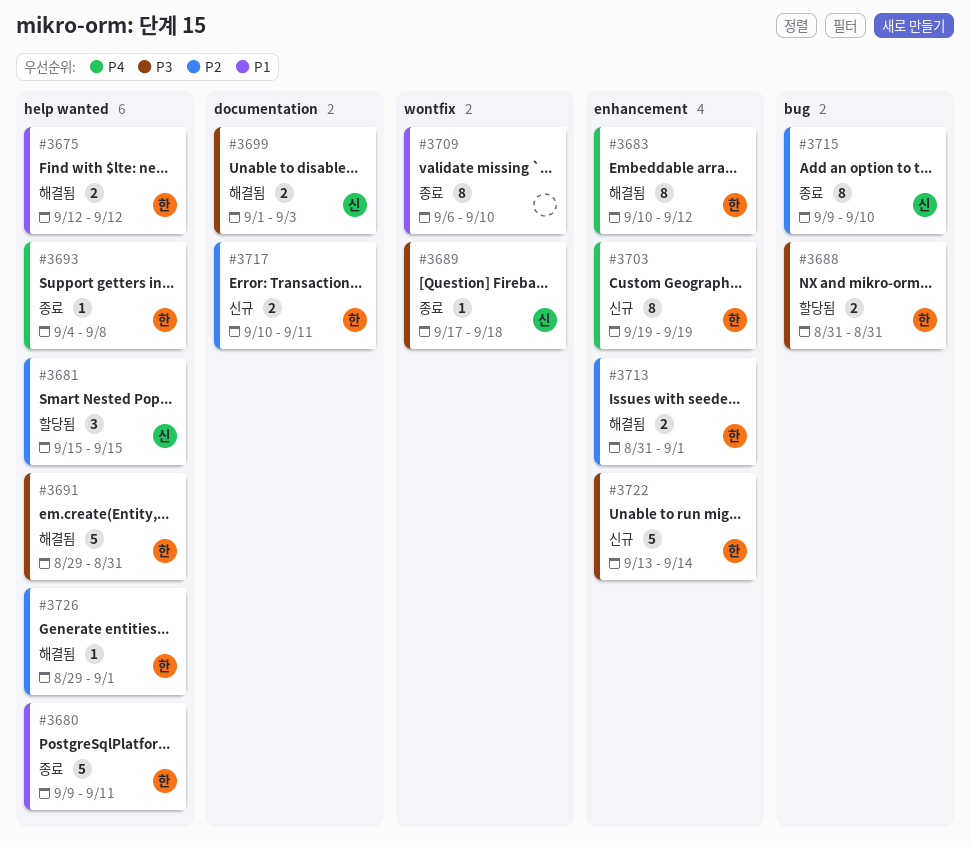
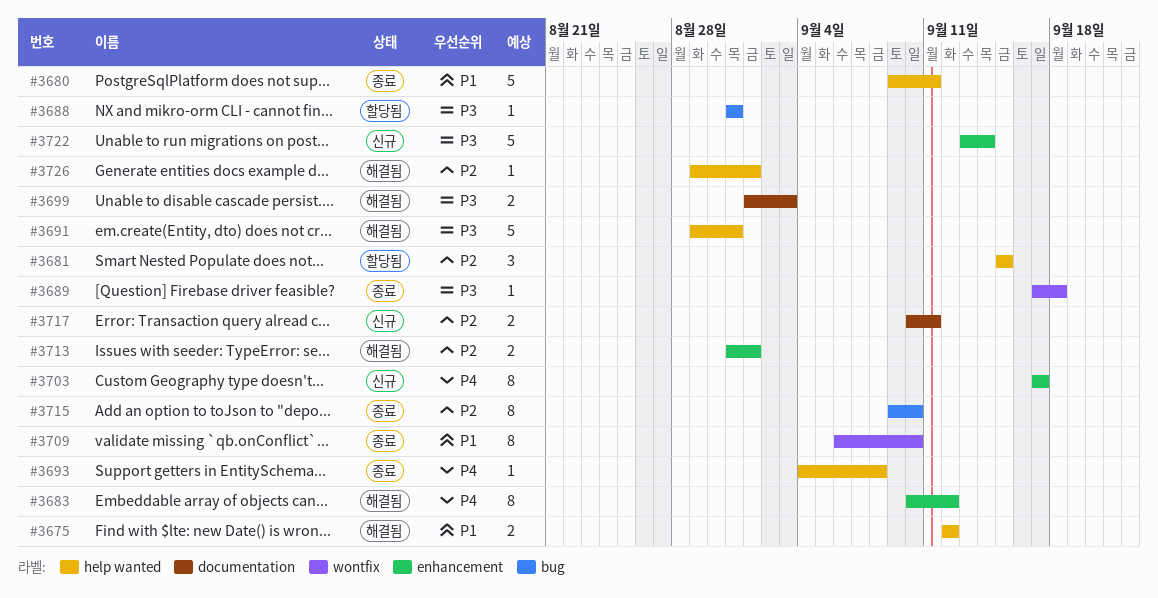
#3688, estimate: 2 -> 1
#3703, start: Sep 19 -> Sep 17
#3703, due: Sep 19 -> Sep 17

